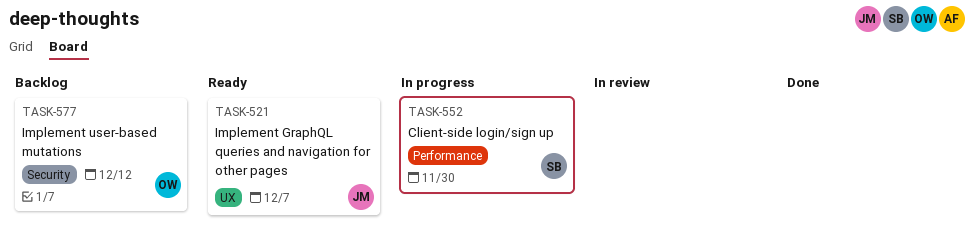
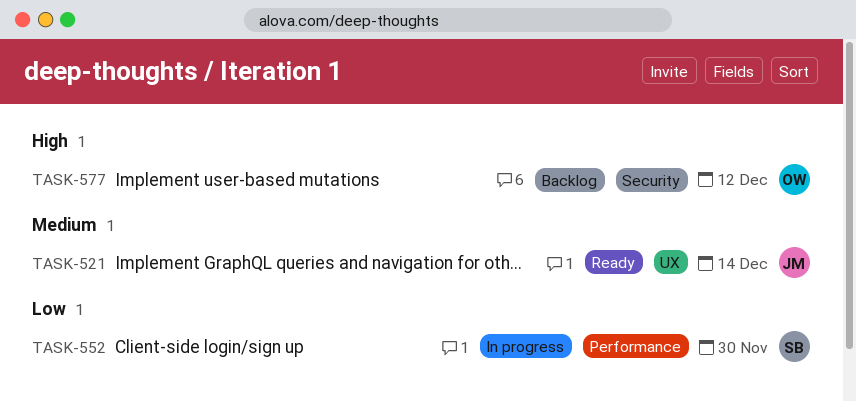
TASK-521, due: Dec 7 -> Dec 14

